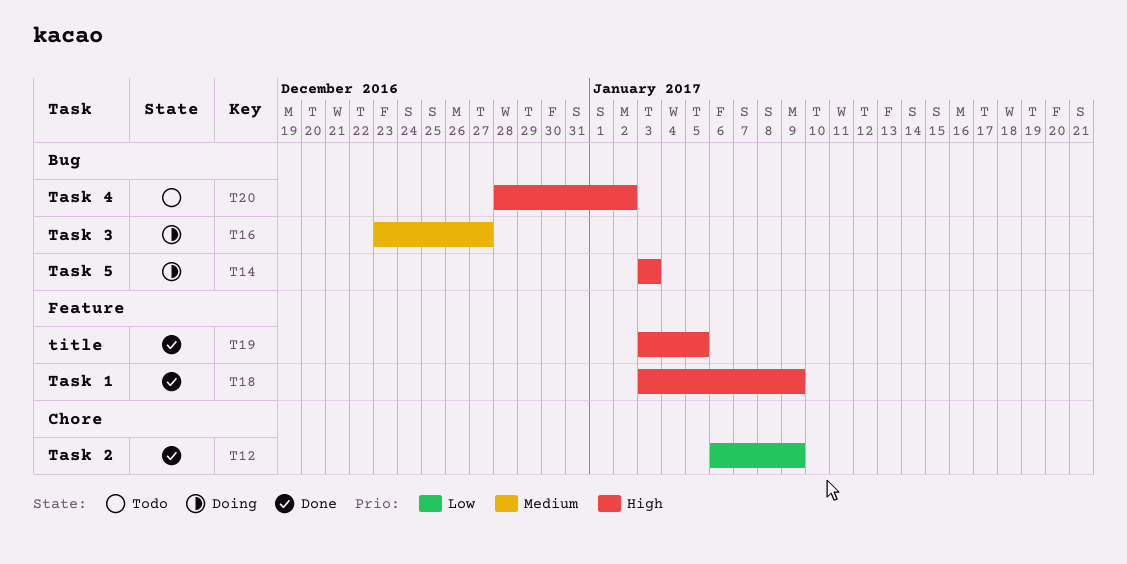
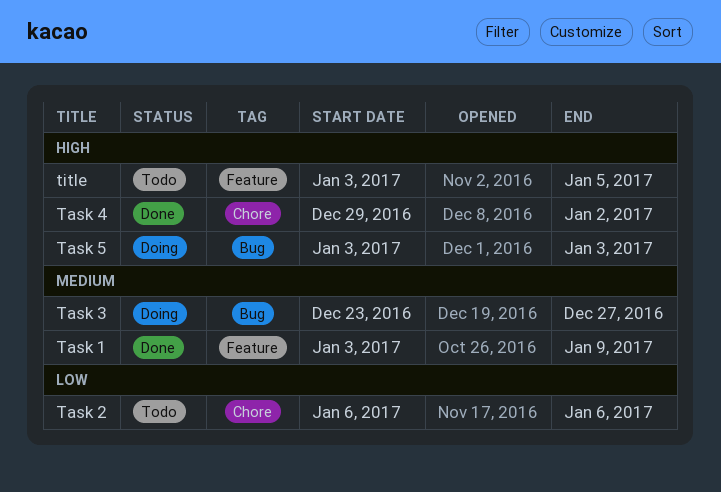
Task 1, priority: High -> Medium
Task 2, status: Done -> Todo
Task 2, due: Jan 9 -> Jan 6
Task 4, status: Todo -> Done
Task 4, label: Bug -> Chore
Task 4, start: Dec 28 -> Dec 29
title, status: Done -> Todo

